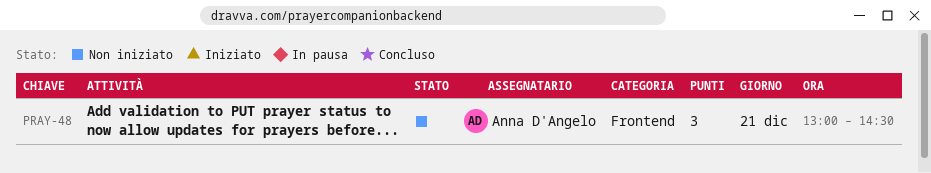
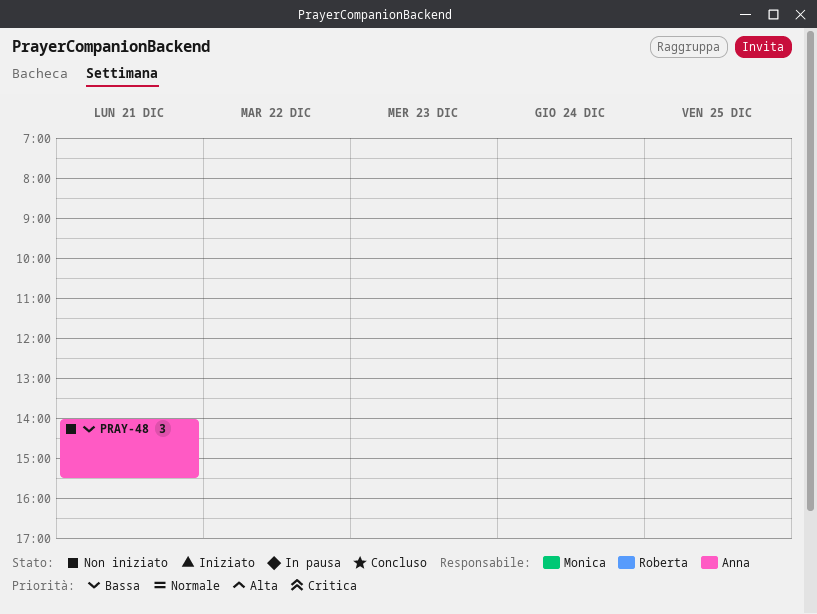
PRAY-48, begins: 13:00 -> 14:00
PRAY-48, ends: 14:30 -> 15:30

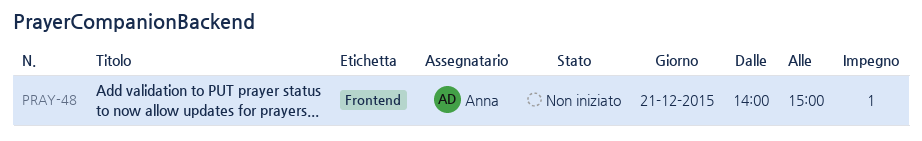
PRAY-48, estimate: 3 -> 1
PRAY-48, ends: 15:30 -> 15:00

